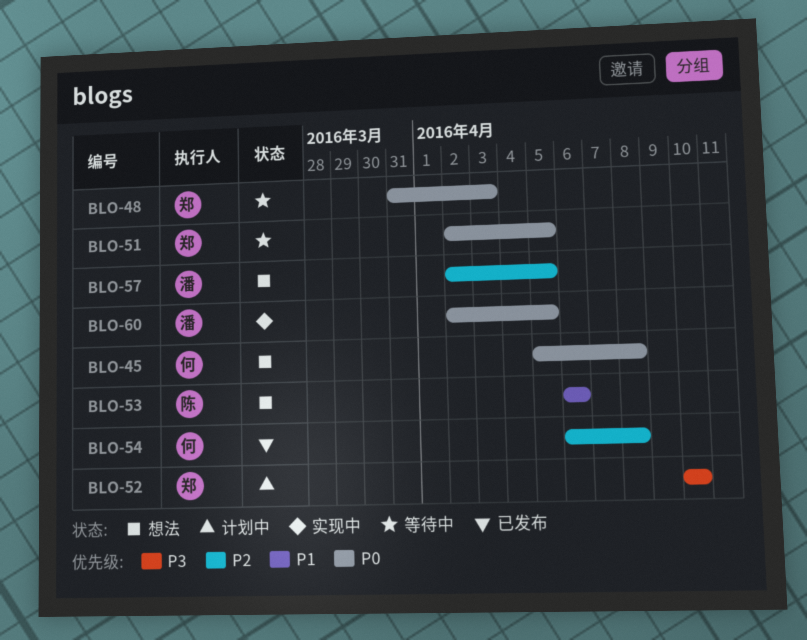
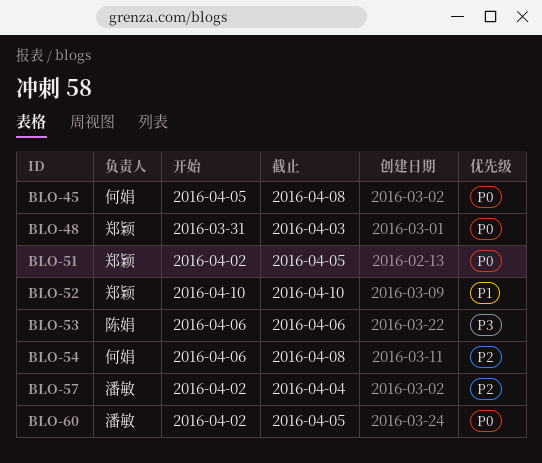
BLO-52, priority: P3 -> P1
BLO-53, priority: P1 -> P3
BLO-57, due: Apr 5 -> Apr 4

